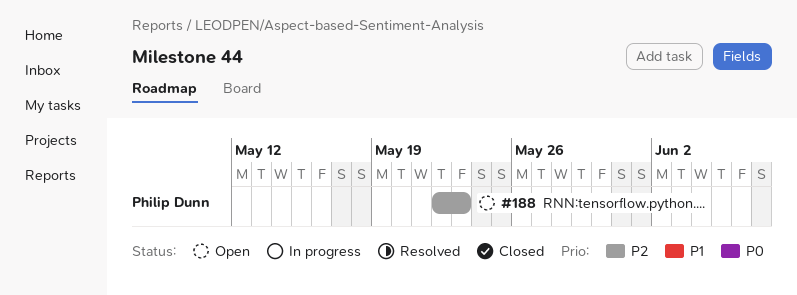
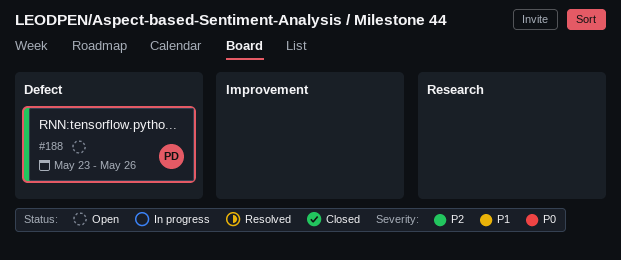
#188, start: May 22 -> May 23
#188, due: May 23 -> May 26

